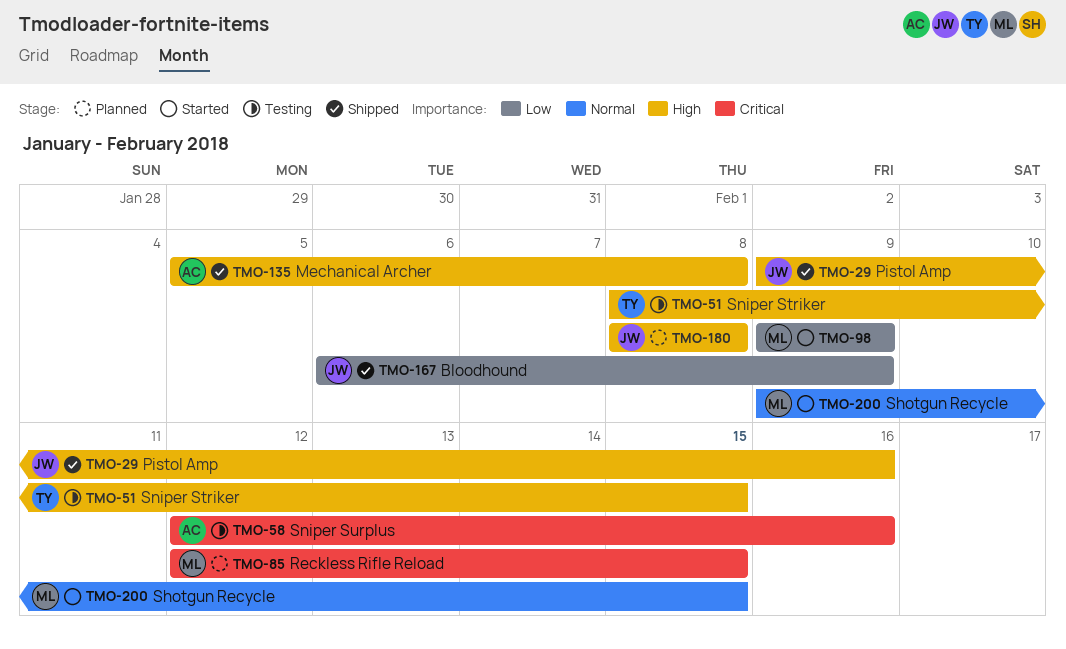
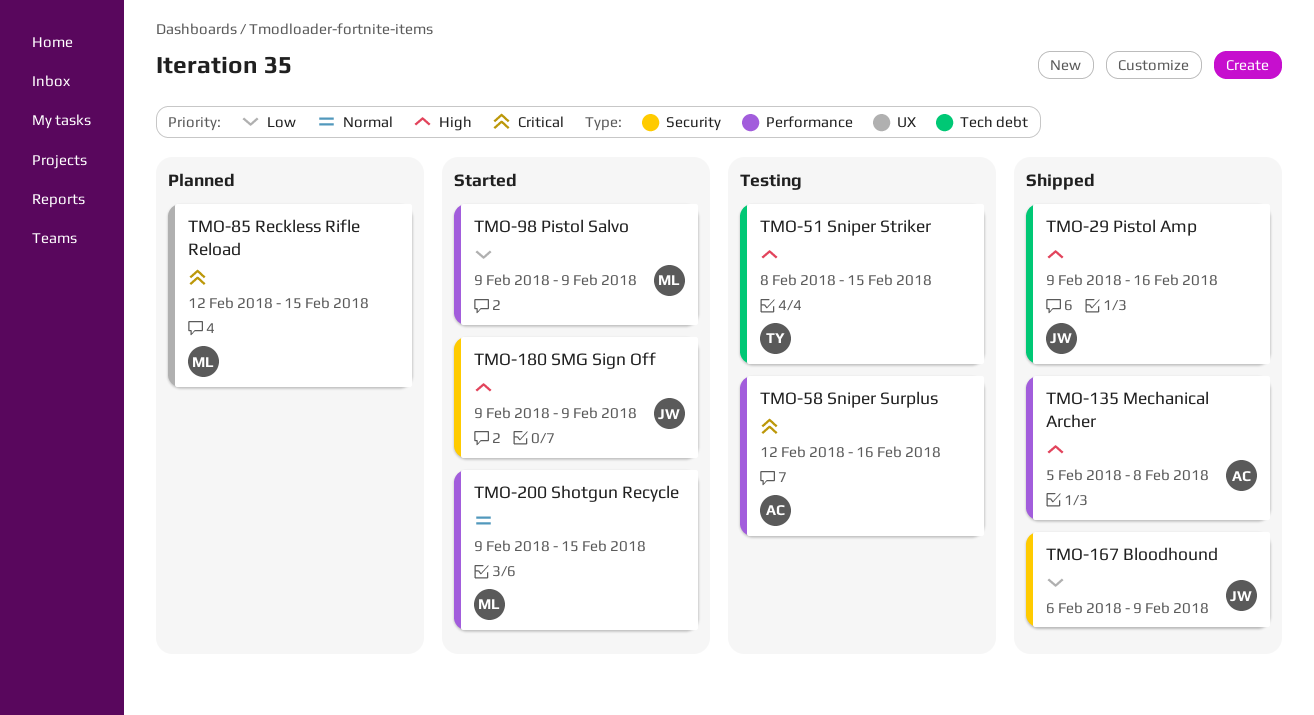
TMO-180, status: Planned -> Started
TMO-180, start: Feb 8 -> Feb 9
TMO-180, due: Feb 8 -> Feb 9

